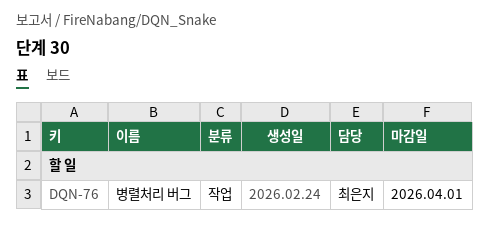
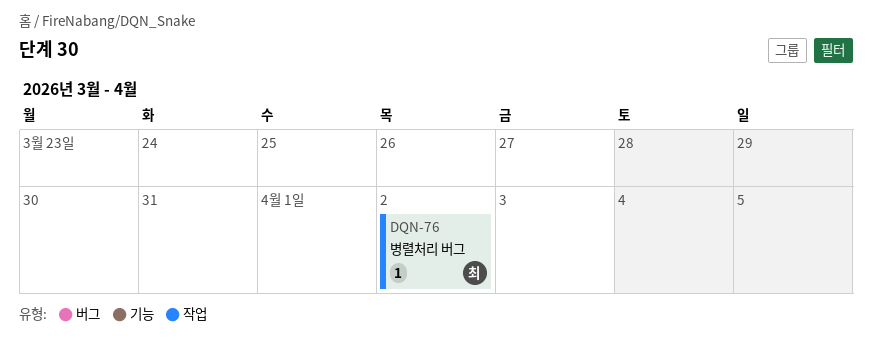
DQN-76, due: Apr 1 -> Apr 2

